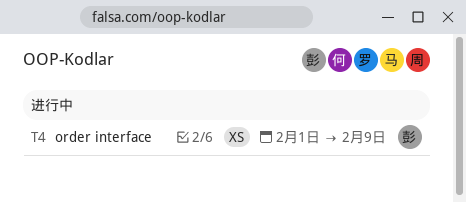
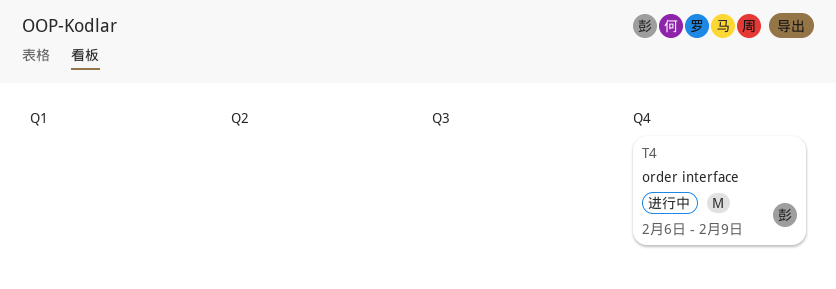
T4, estimate: XS -> M
T4, start: Feb 1 -> Feb 6

